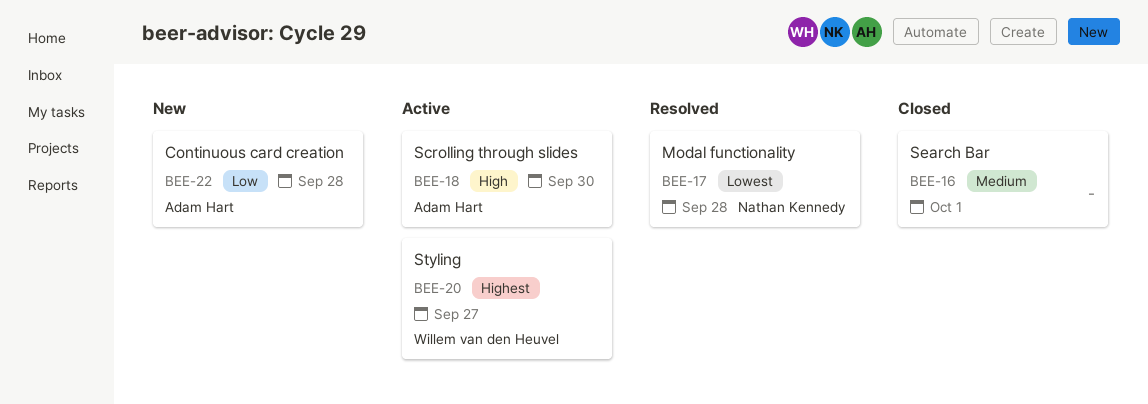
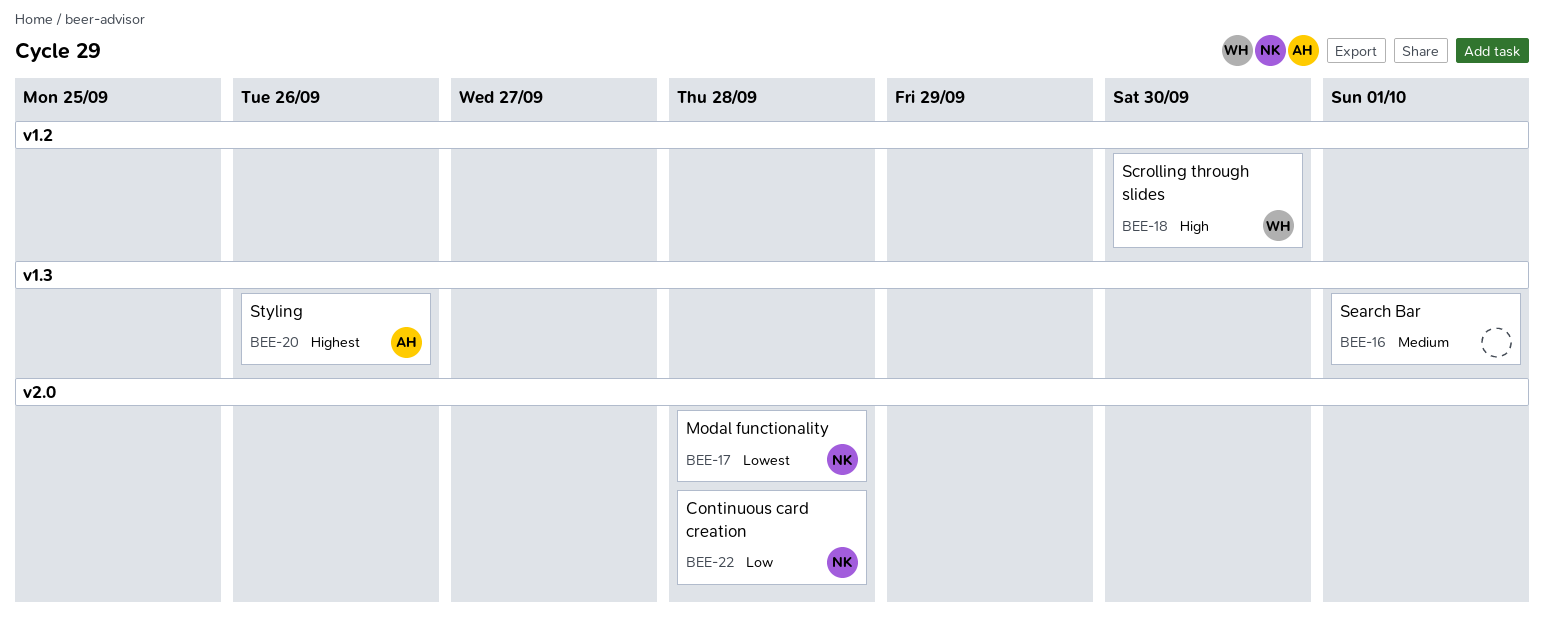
BEE-18, owner: Adam Hart -> Willem van den Heuvel
BEE-20, owner: Willem van den Heuvel -> Adam Hart
BEE-20, due: Sep 27 -> Sep 26
BEE-22, owner: Adam Hart -> Nathan Kennedy

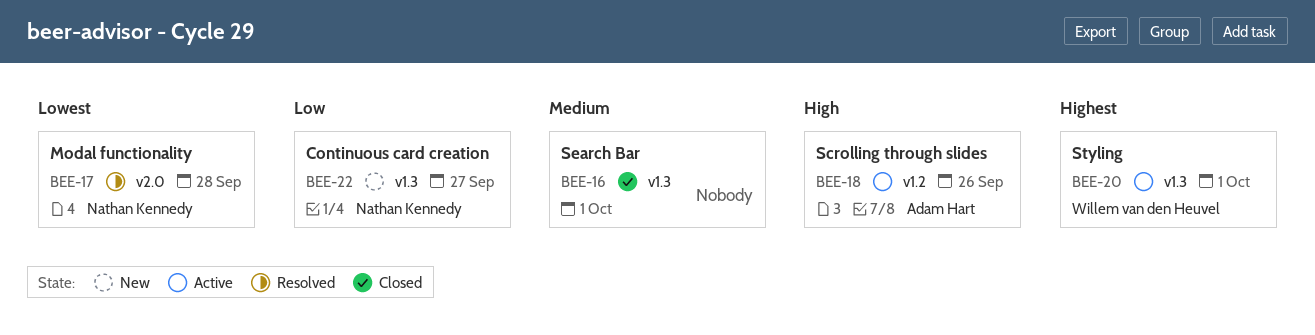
BEE-18, owner: Willem van den Heuvel -> Adam Hart
BEE-18, due: Sep 30 -> Sep 26
BEE-20, owner: Adam Hart -> Willem van den Heuvel
BEE-20, due: Sep 26 -> Oct 1
BEE-22, label: v2.0 -> v1.3
BEE-22, due: Sep 28 -> Sep 27

